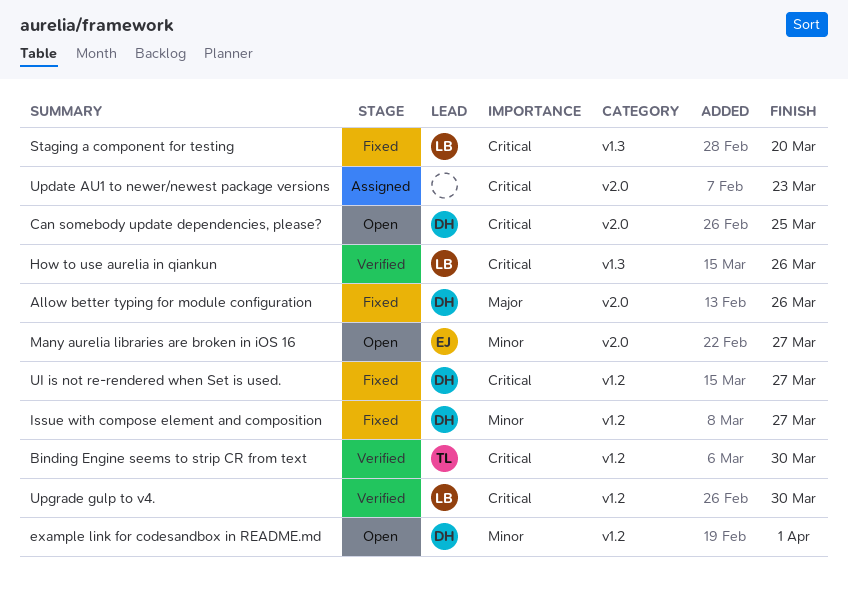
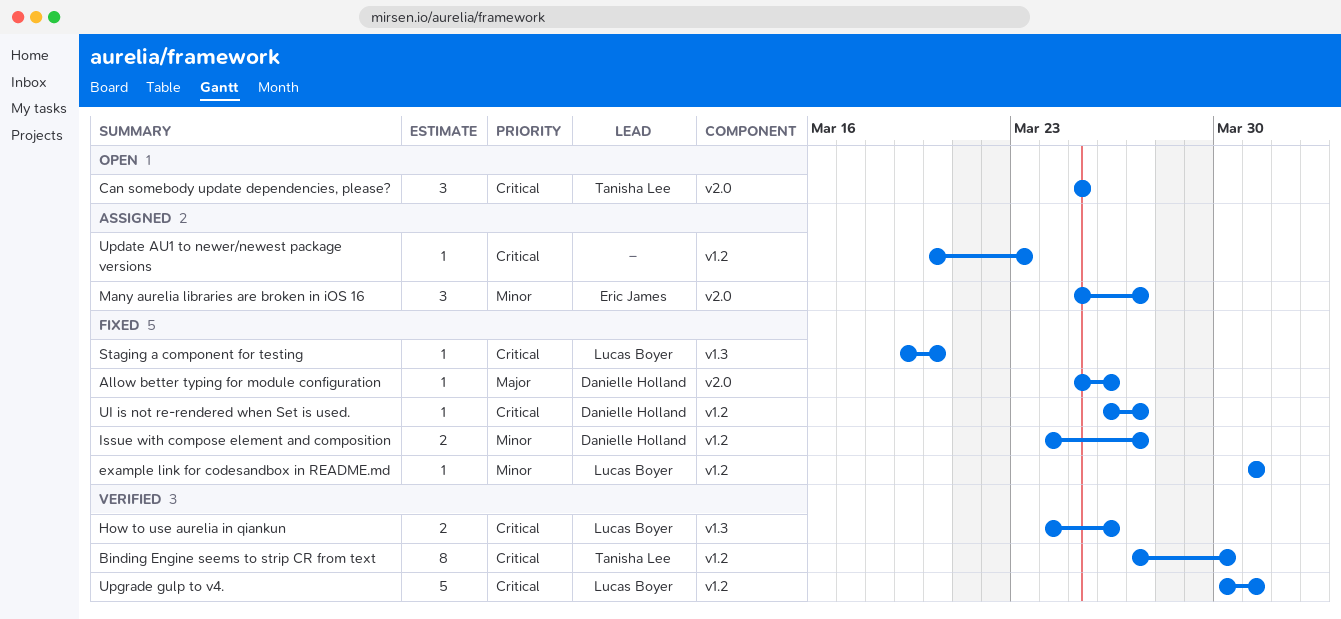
Can somebody update dependencies, please?, owner: Danielle Holland -> Tanisha Lee
example link for codesandbox in README.md, status: Open -> Fixed
example link for codesandbox in README.md, owner: Danielle Holland -> Lucas Boyer
example link for codesandbox in README.md, due: Apr 1 -> Mar 31
Many aurelia libraries are broken in iOS 16, status: Open -> Assigned
Update AU1 to newer/newest package versions, label: v2.0 -> v1.2
Upgrade gulp to v4., due: Mar 30 -> Mar 31

